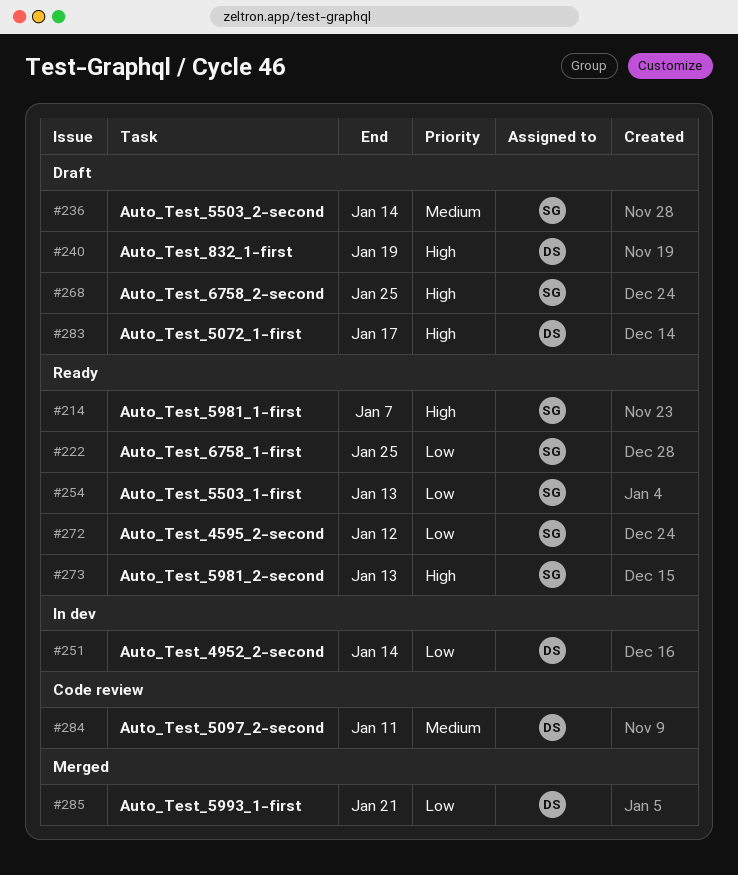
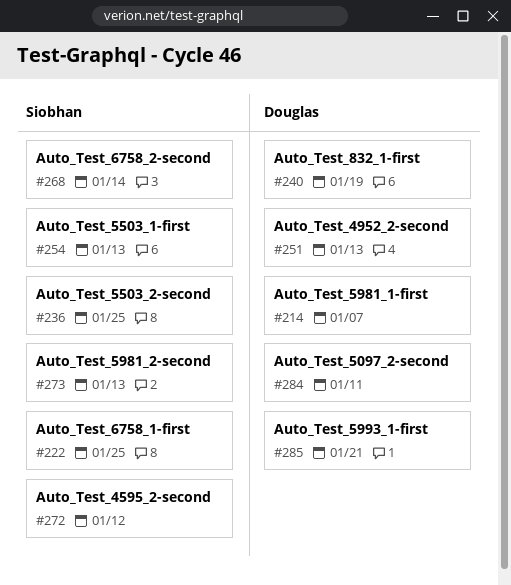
#214, owner: Siobhan -> Douglas
#236, due: Jan 14 -> Jan 25
#251, due: Jan 14 -> Jan 13
#268, due: Jan 25 -> Jan 14
#283: present -> none

